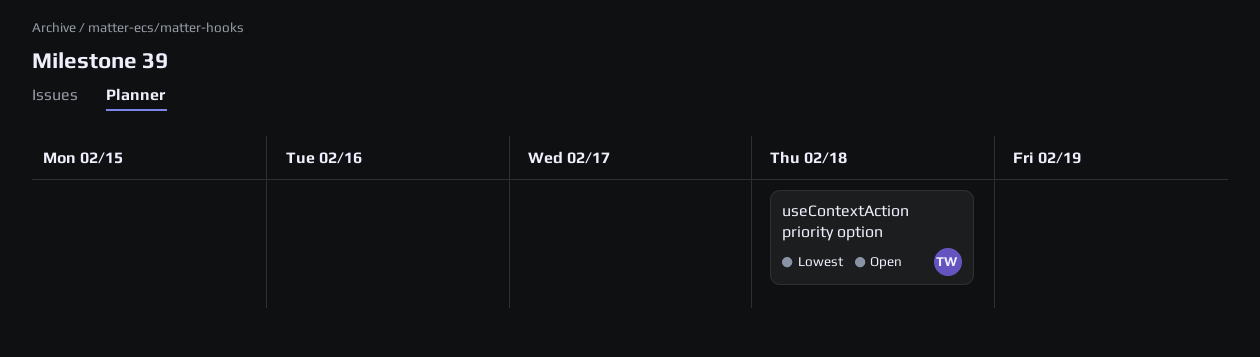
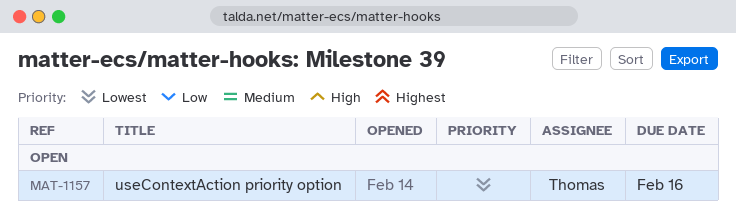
useContextAction priority option, due: Feb 18 -> Feb 16

